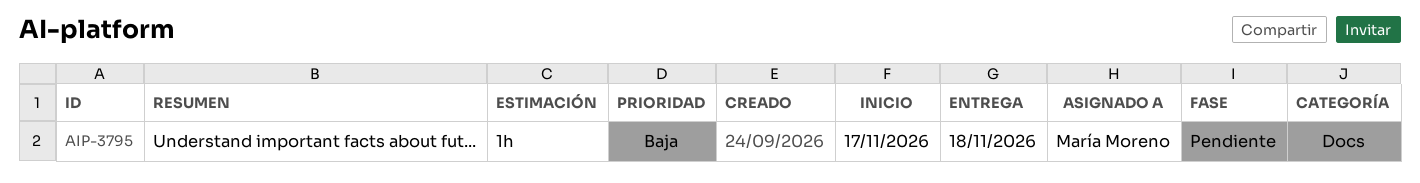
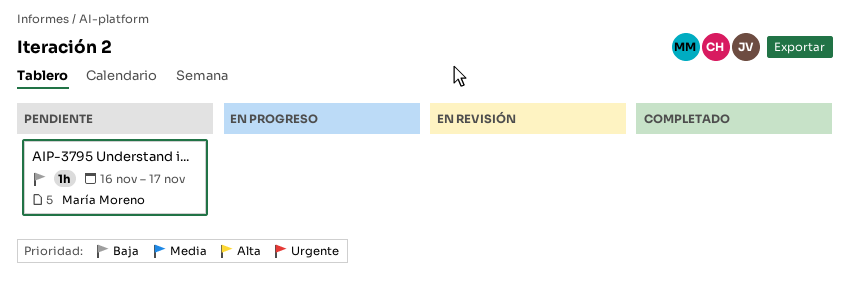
AIP-3795, start: Nov 17 -> Nov 16
AIP-3795, due: Nov 18 -> Nov 17

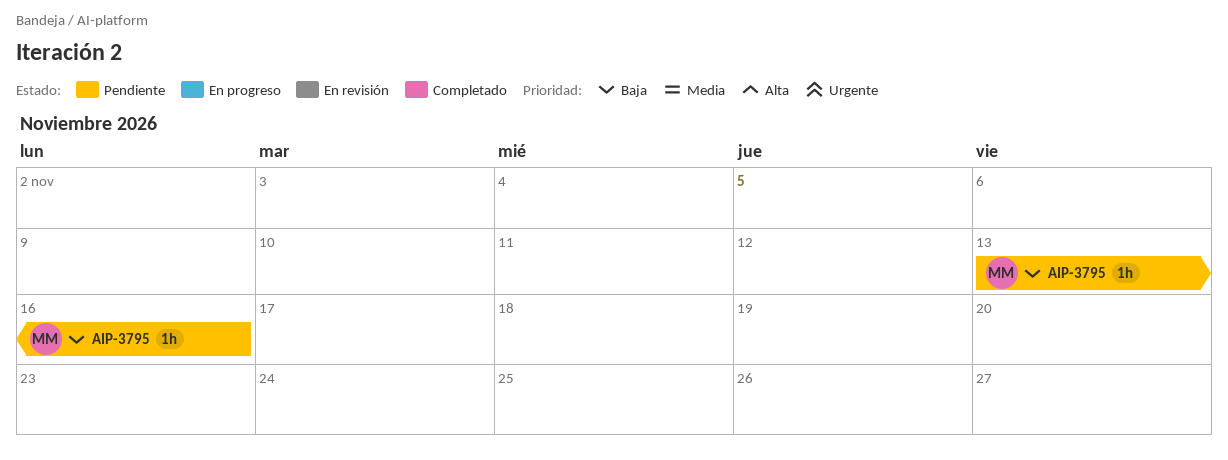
AIP-3795, start: Nov 16 -> Nov 13
AIP-3795, due: Nov 17 -> Nov 16

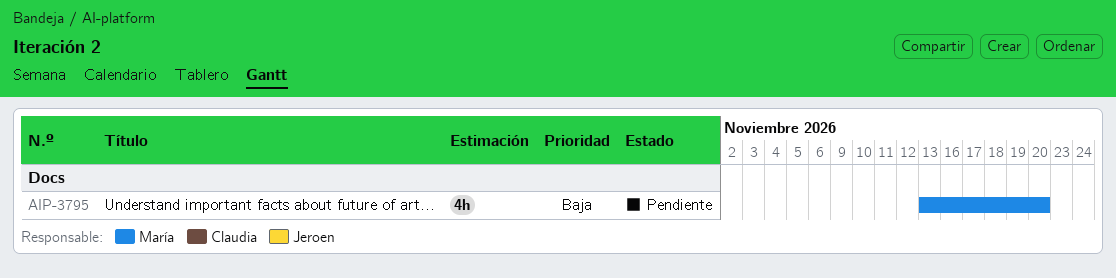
AIP-3795, estimate: 1h -> 4h
AIP-3795, due: Nov 16 -> Nov 20

